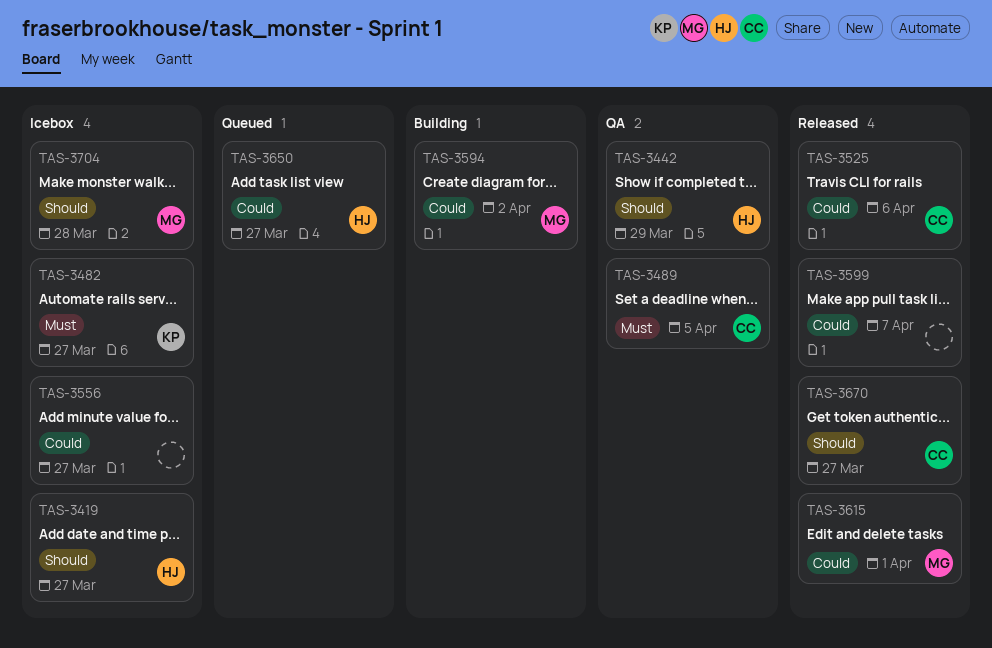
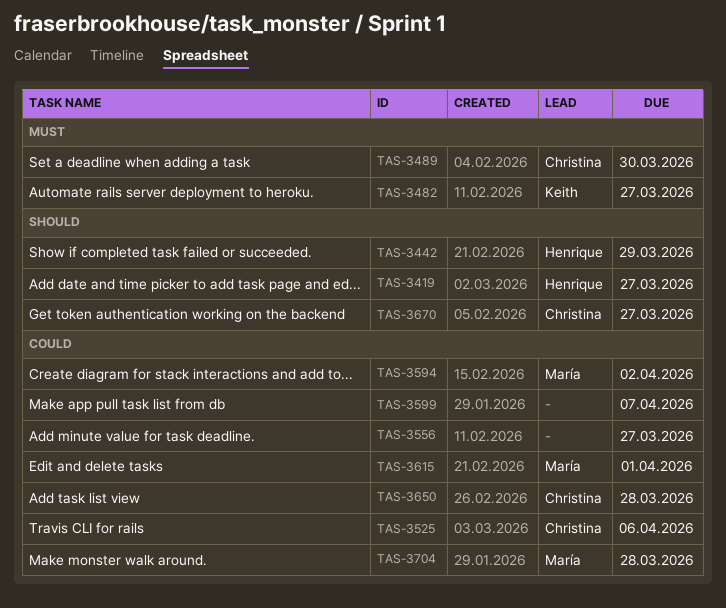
TAS-3489, due: Apr 5 -> Mar 30
TAS-3650, owner: Henrique -> Christina
TAS-3650, due: Mar 27 -> Mar 28
TAS-3704, priority: Should -> Could

